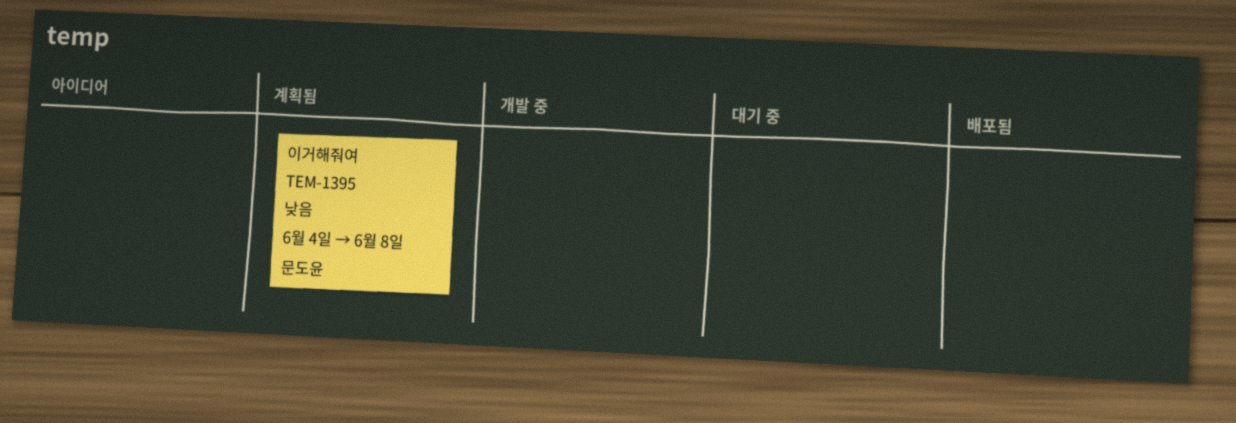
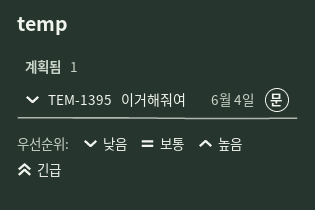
TEM-1395, due: Jun 8 -> Jun 4

